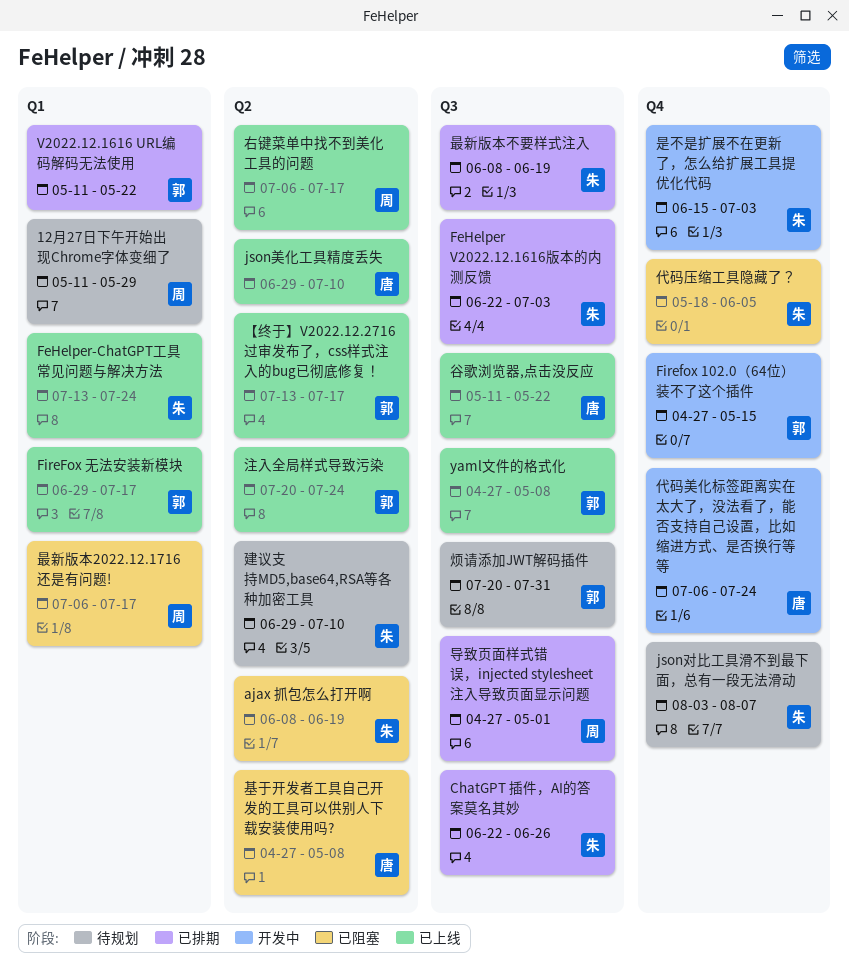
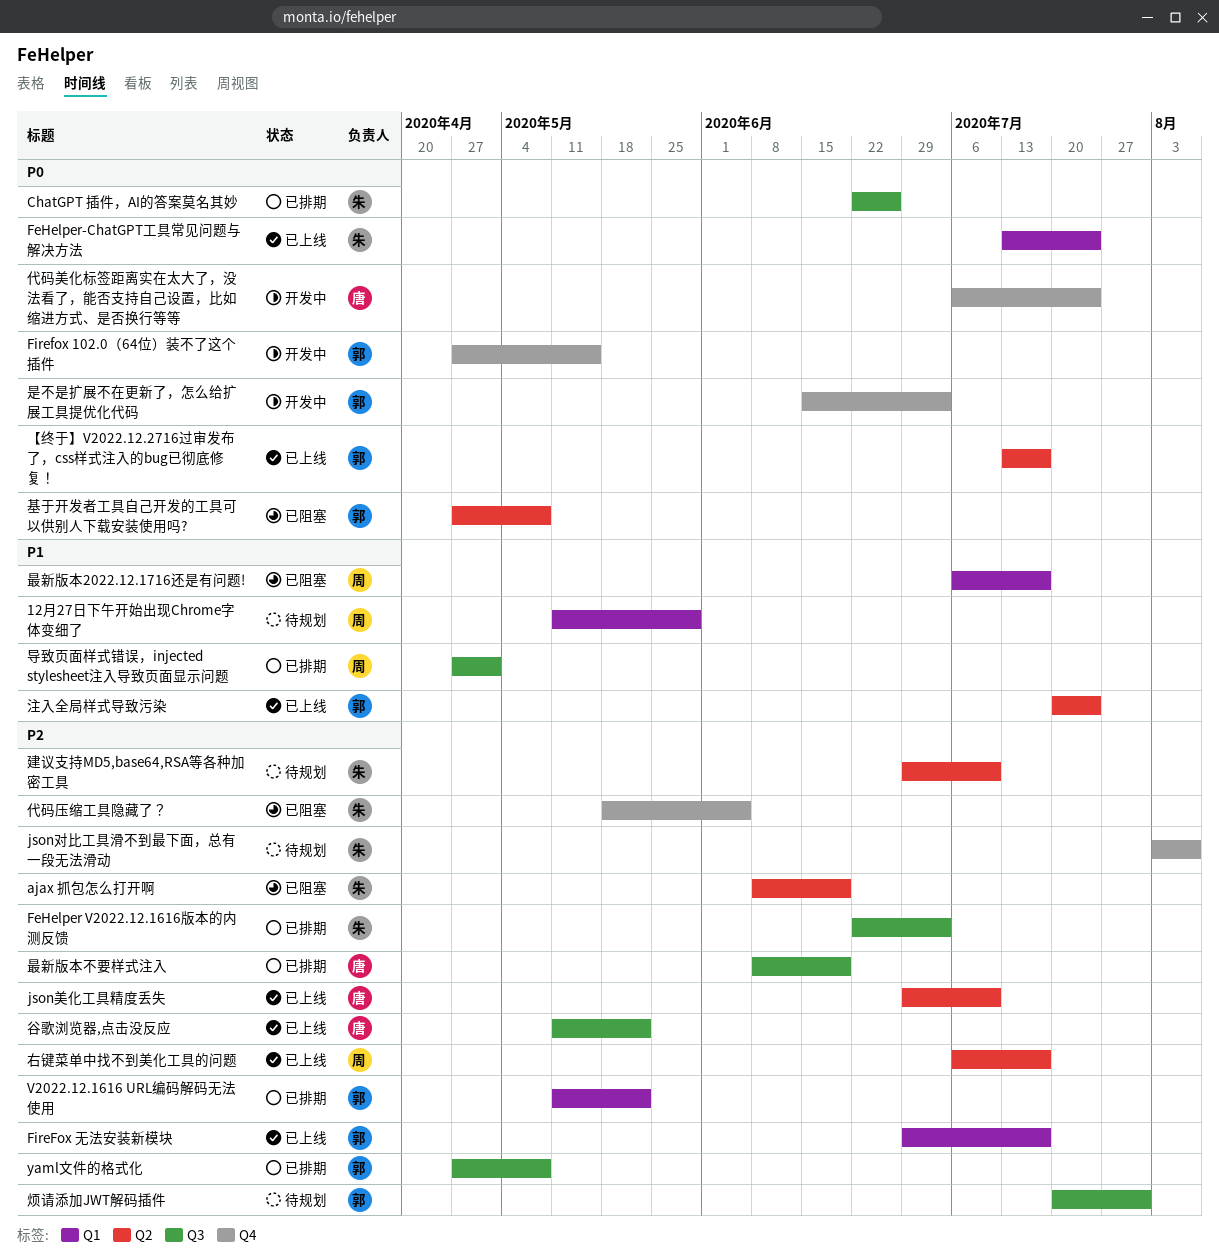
yaml文件的格式化, status: 已上线 -> 已排期
基于开发者工具自己开发的工具可以供别人下载安装使用吗?, owner: 唐 -> 郭
是不是扩展不在更新了，怎么给扩展工具提优化代码, owner: 朱 -> 郭
最新版本不要样式注入, owner: 朱 -> 唐

